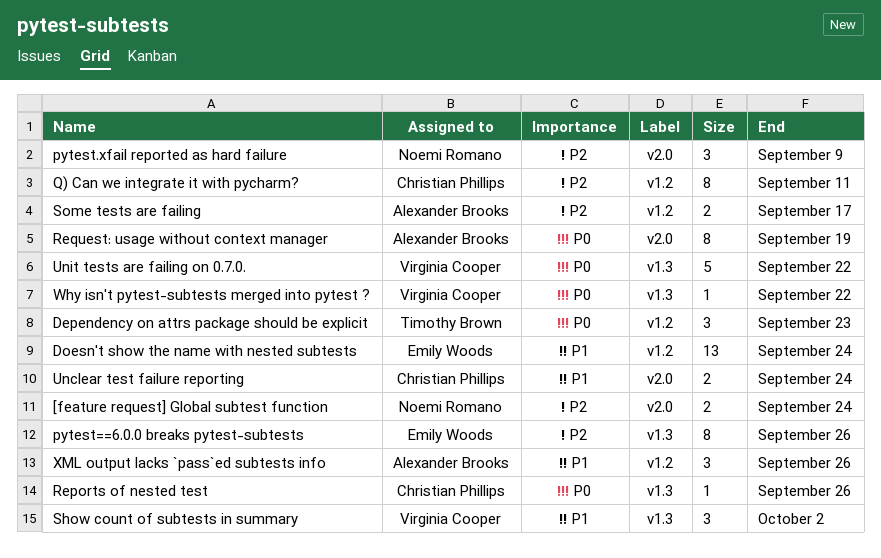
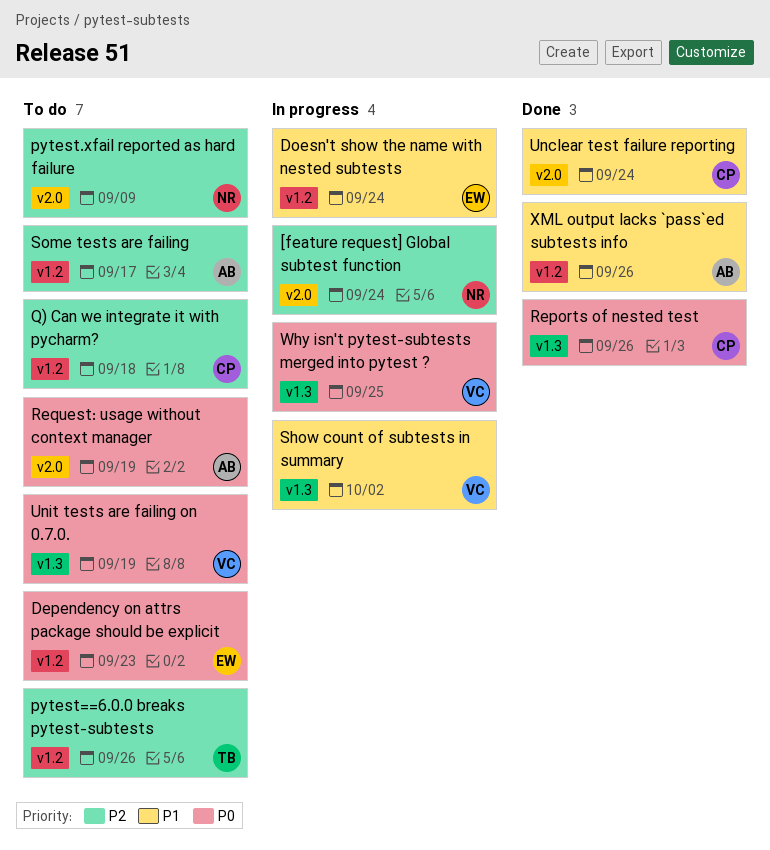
Dependency on attrs package should be explicit, owner: Timothy Brown -> Emily Woods
pytest==6.0.0 breaks pytest-subtests, owner: Emily Woods -> Timothy Brown
pytest==6.0.0 breaks pytest-subtests, label: v1.3 -> v1.2
Q) Can we integrate it with pycharm?, due: Sep 11 -> Sep 18
Unit tests are failing on 0.7.0., due: Sep 22 -> Sep 19
Why isn't pytest-subtests merged into pytest ?, due: Sep 22 -> Sep 25

